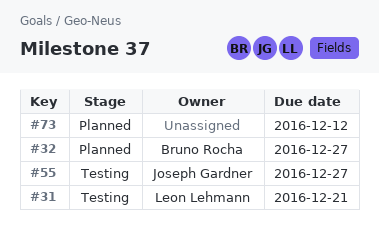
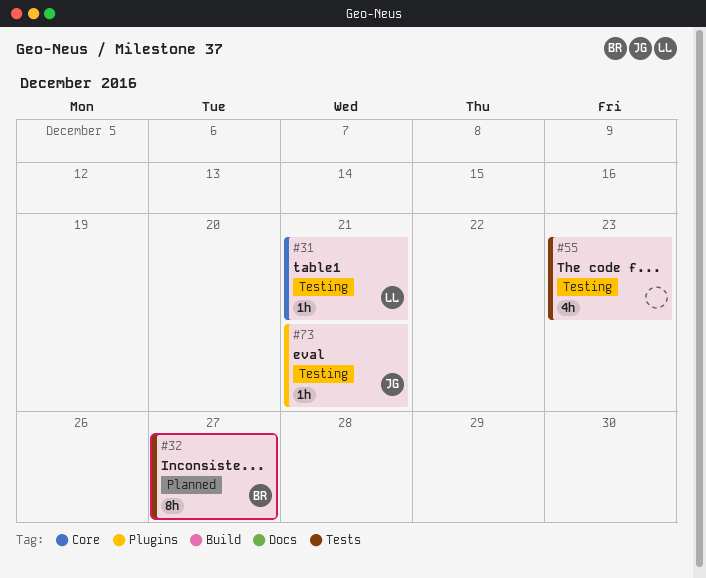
#55, owner: Joseph Gardner -> none
#55, due: Dec 27 -> Dec 23
#73, status: Planned -> Testing
#73, owner: none -> Joseph Gardner
#73, due: Dec 12 -> Dec 21

